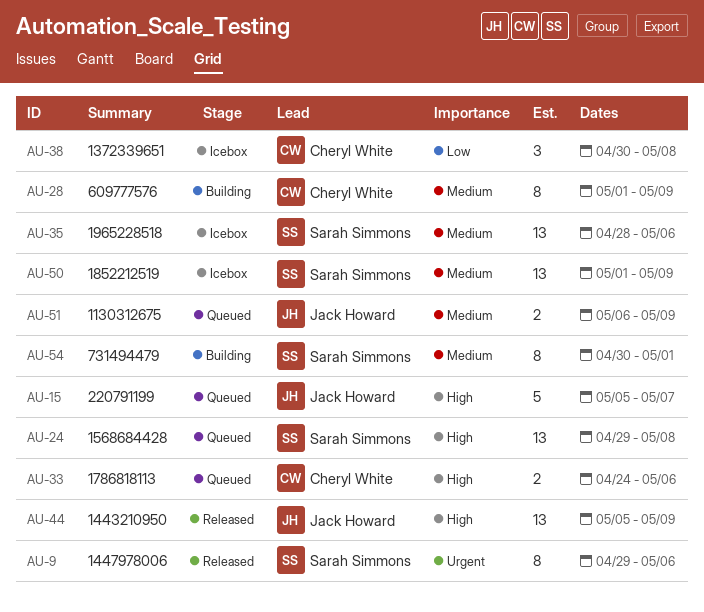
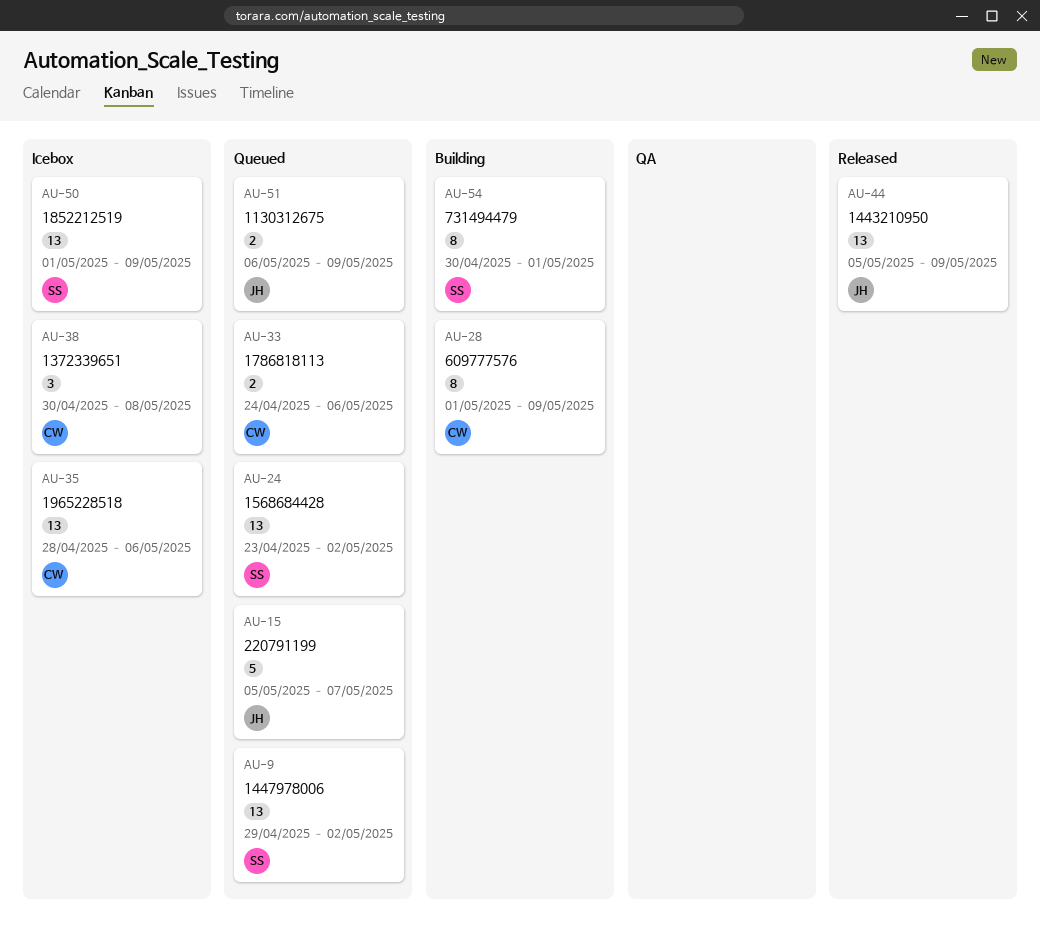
AU-9, status: Released -> Queued
AU-9, estimate: 8 -> 13
AU-9, due: May 6 -> May 2
AU-24, start: Apr 29 -> Apr 23
AU-24, due: May 8 -> May 2
AU-35, owner: Sarah Simmons -> Cheryl White

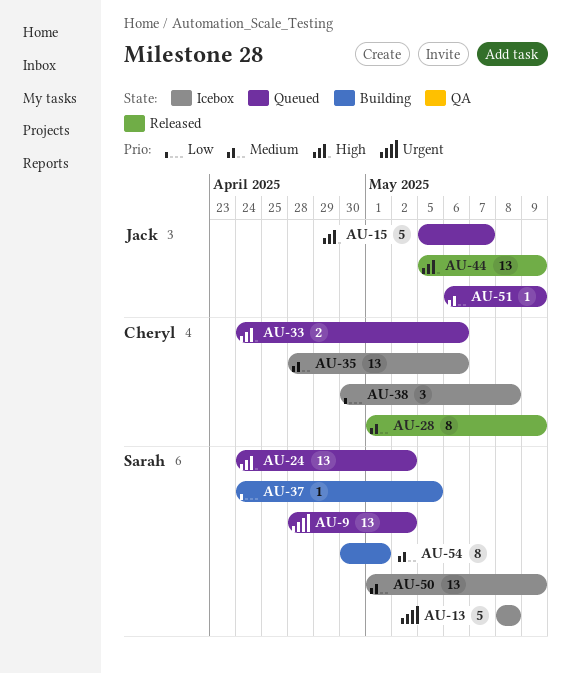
AU-9, start: Apr 29 -> Apr 28
AU-13: none -> present
AU-24, start: Apr 23 -> Apr 24
AU-28, status: Building -> Released
AU-37: none -> present
AU-51, estimate: 2 -> 1

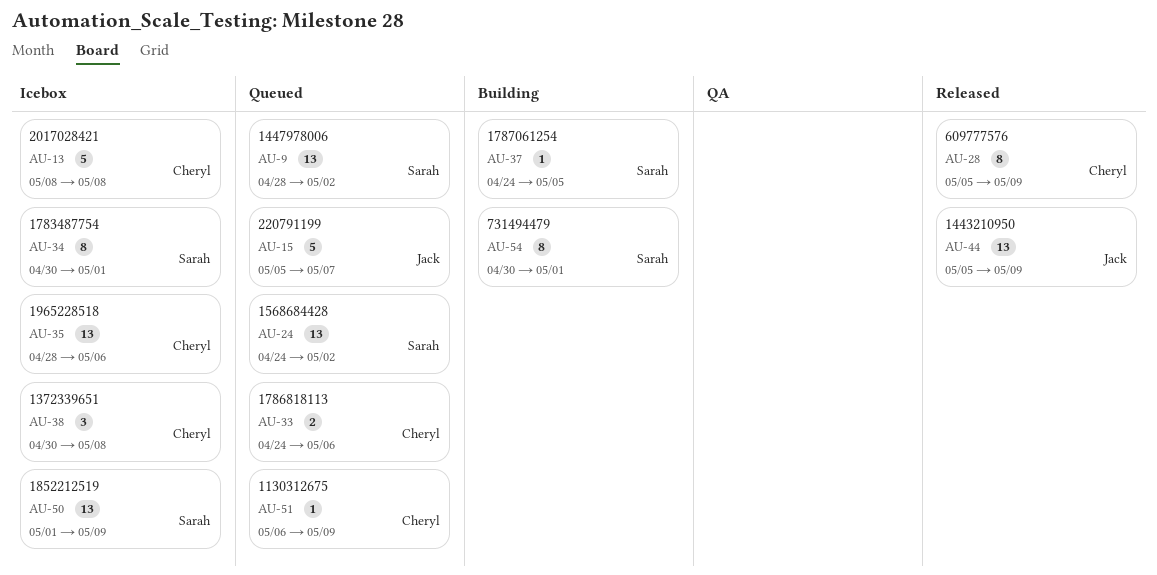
AU-13, owner: Sarah -> Cheryl
AU-28, start: May 1 -> May 5
AU-34: none -> present
AU-51, owner: Jack -> Cheryl

